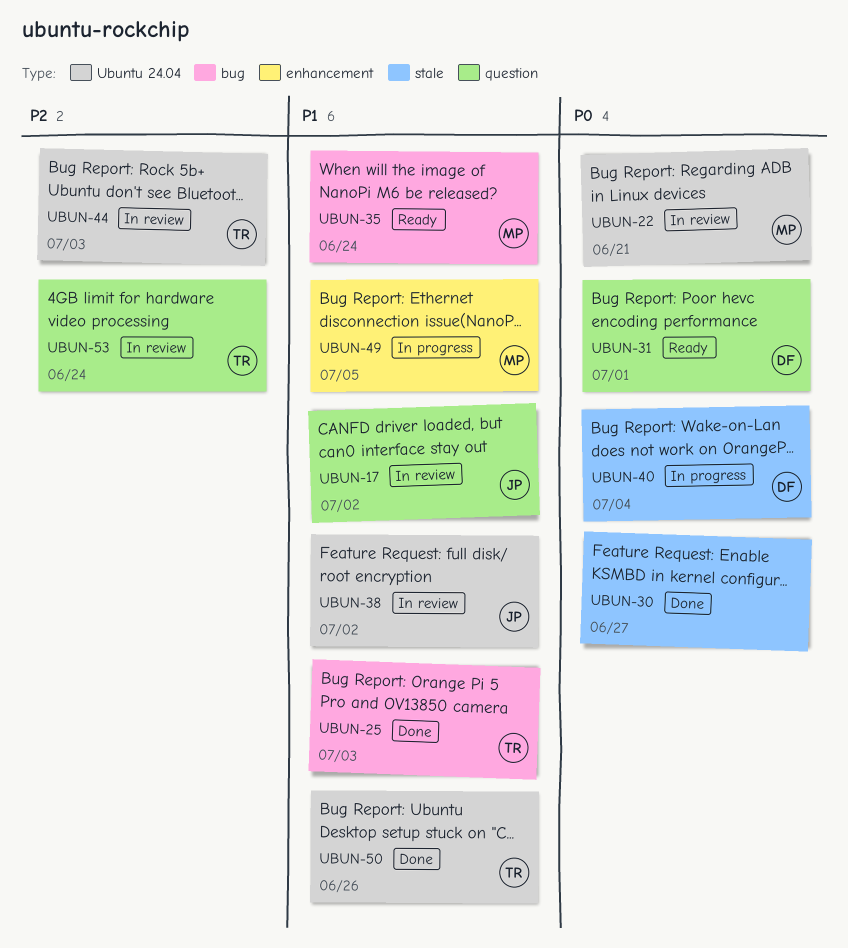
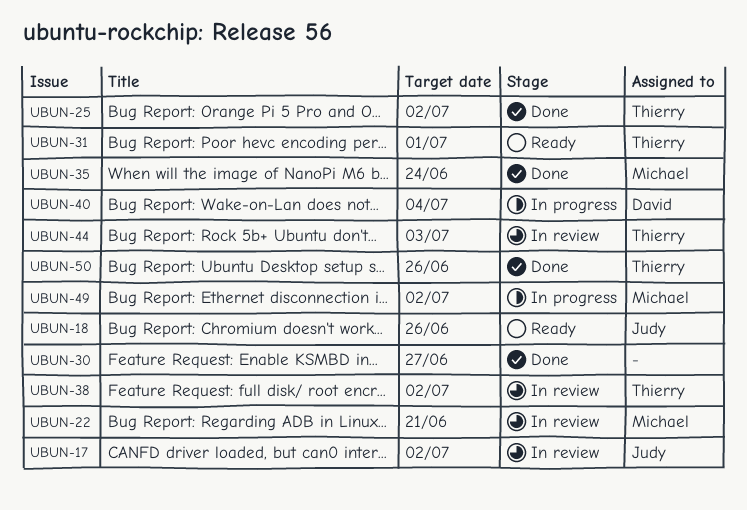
UBUN-18: none -> present
UBUN-25, due: Jul 3 -> Jul 2
UBUN-31, owner: David -> Thierry
UBUN-35, status: Ready -> Done
UBUN-38, owner: Judy -> Thierry
UBUN-49, due: Jul 5 -> Jul 2
UBUN-53: present -> none

